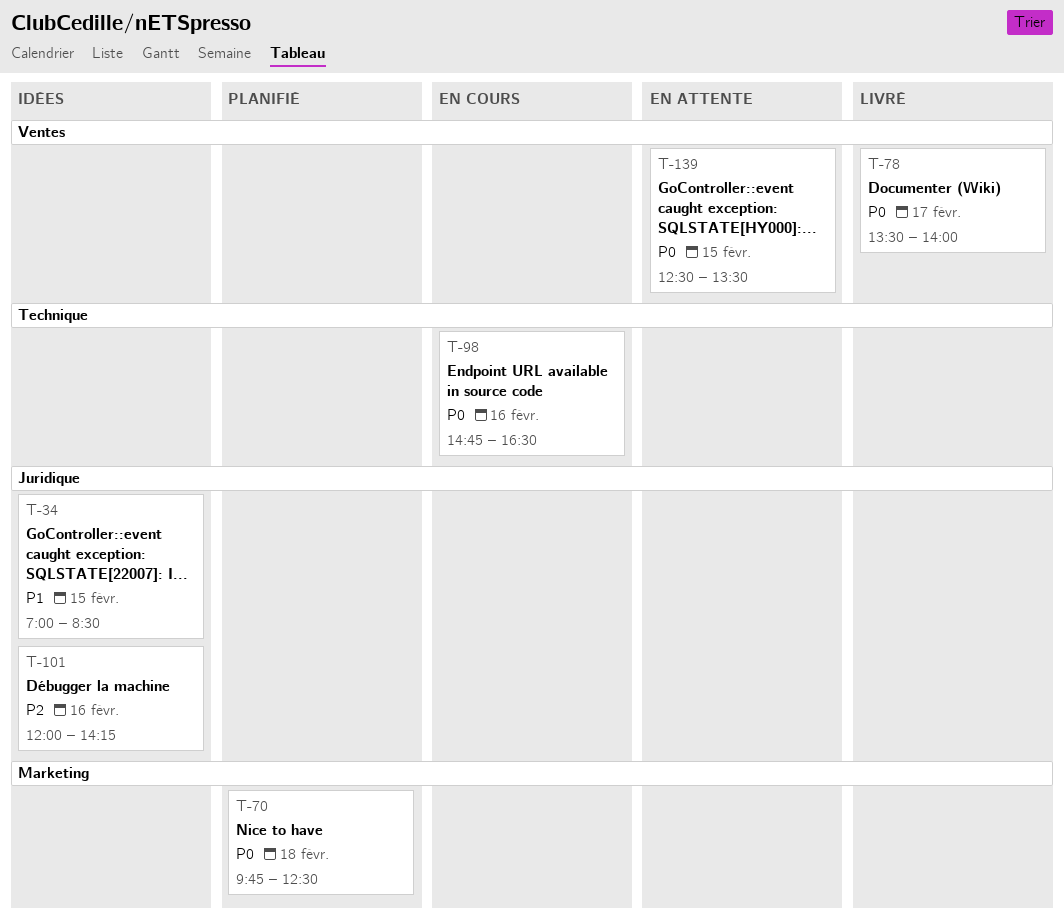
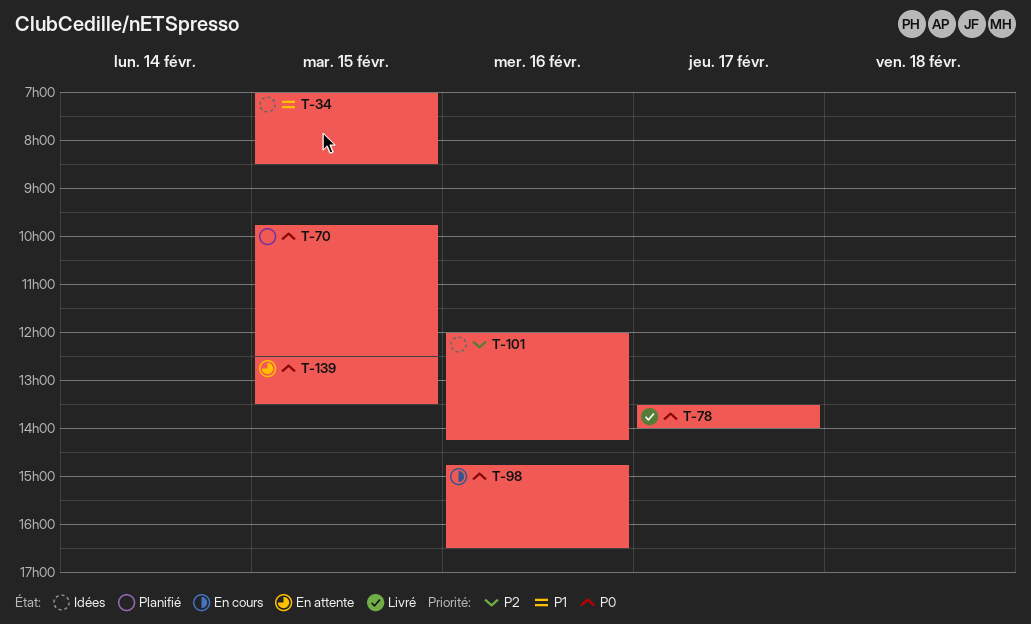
T-70, day: Feb 18 -> Feb 15

